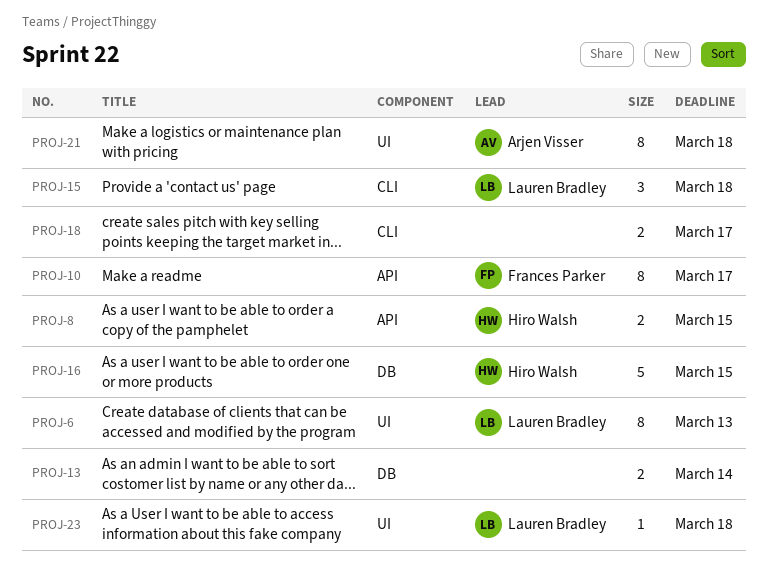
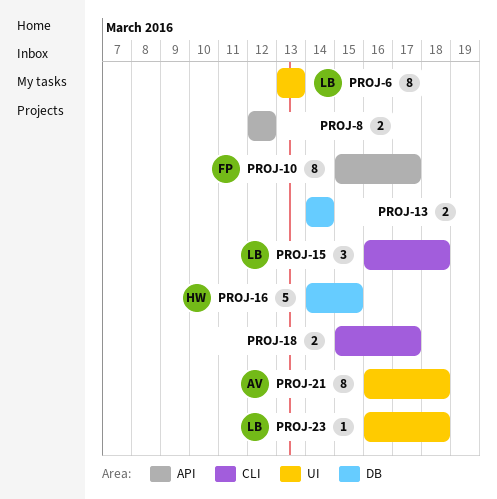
PROJ-8, owner: Hiro Walsh -> none
PROJ-8, due: Mar 15 -> Mar 12

